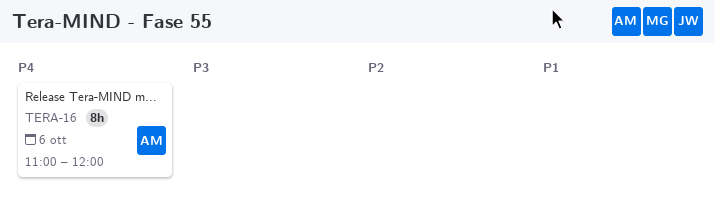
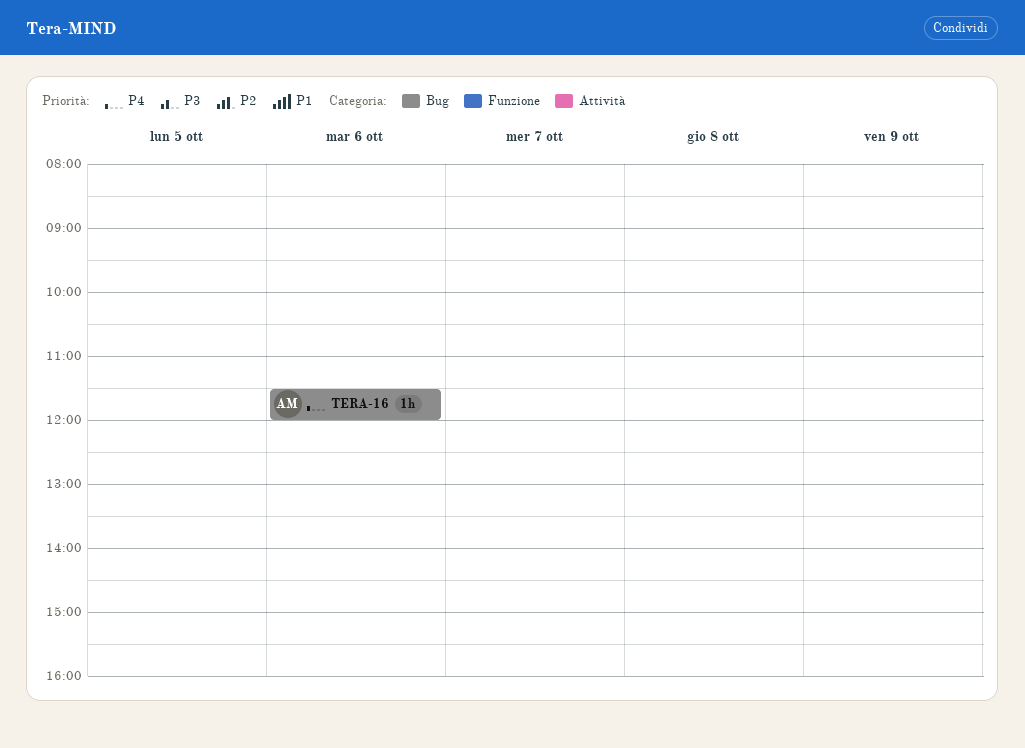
TERA-16, estimate: 8h -> 1h
TERA-16, begins: 11:00 -> 11:30

